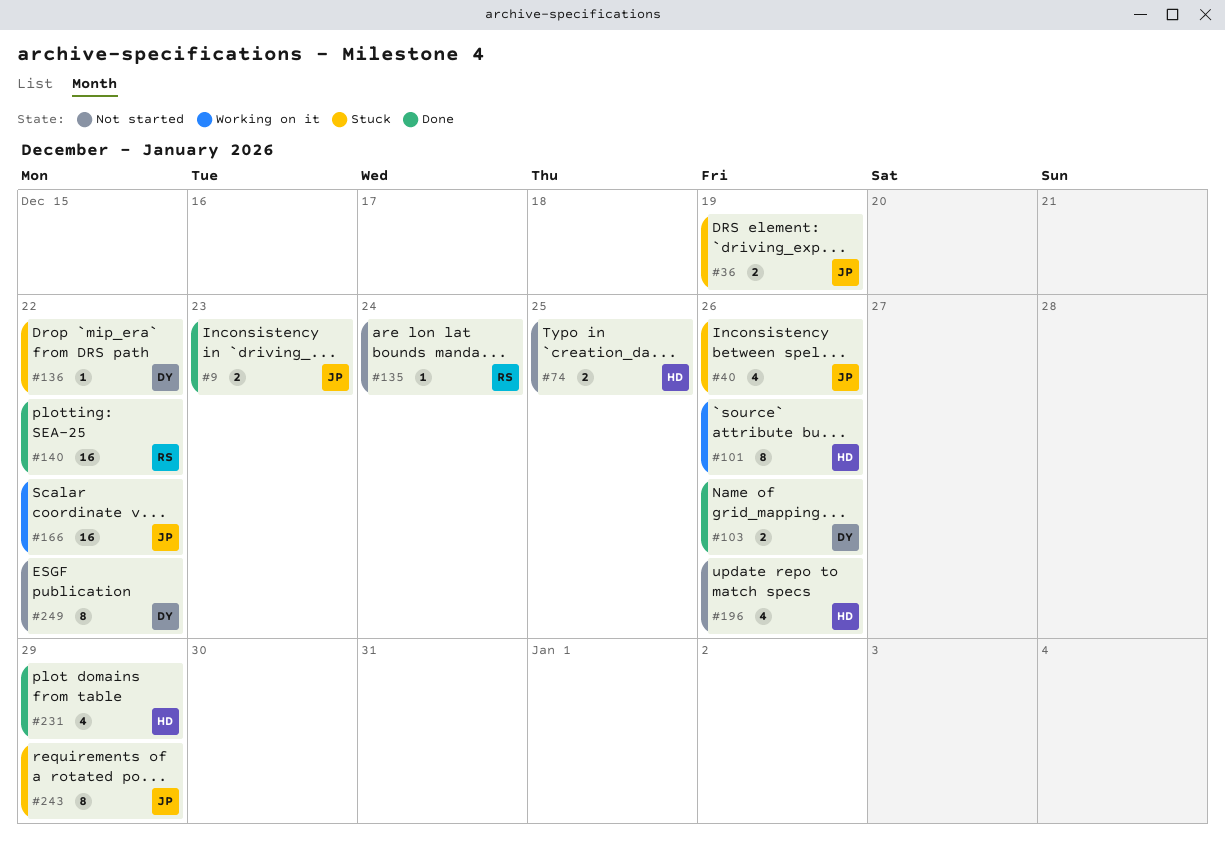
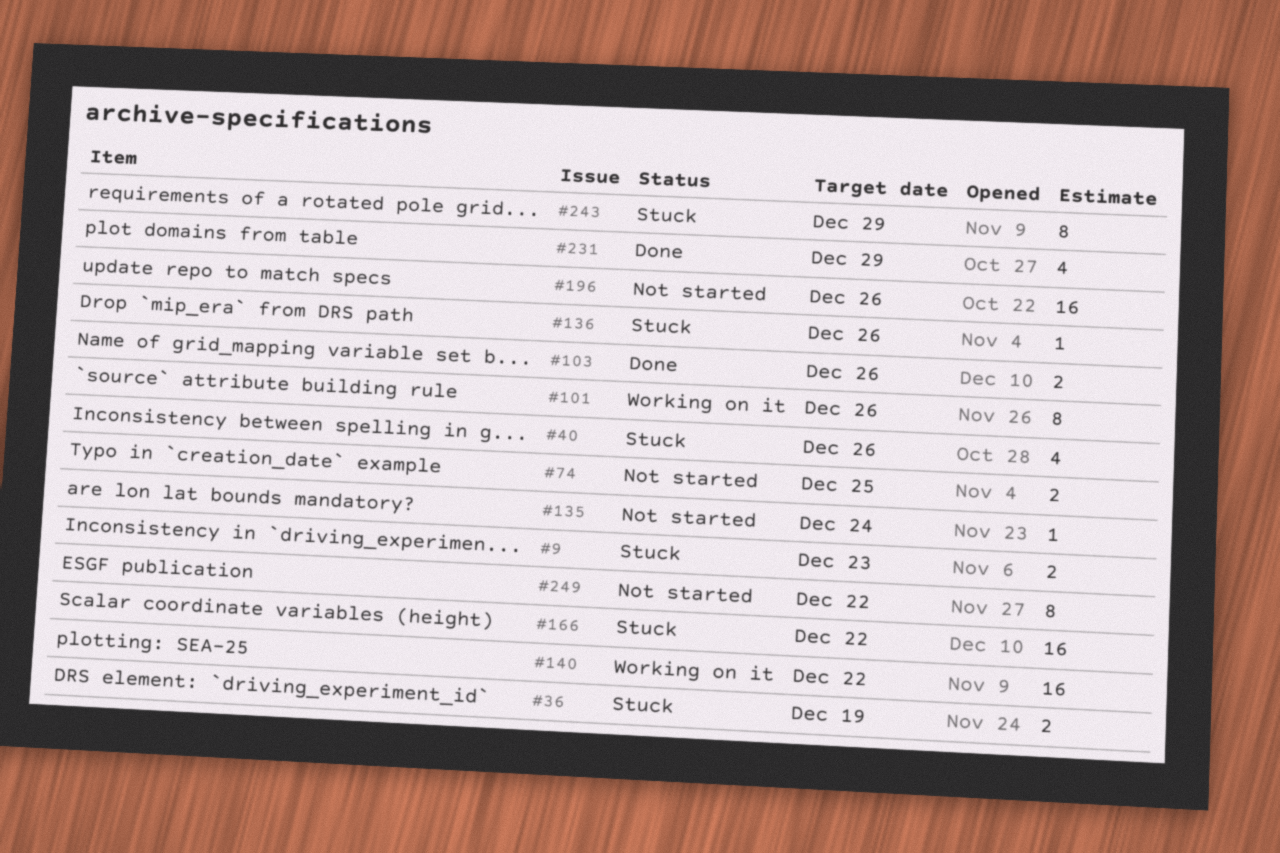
#9, status: Done -> Stuck
#136, due: Dec 22 -> Dec 26
#140, status: Done -> Working on it
#166, status: Working on it -> Stuck
#196, estimate: 4 -> 16

